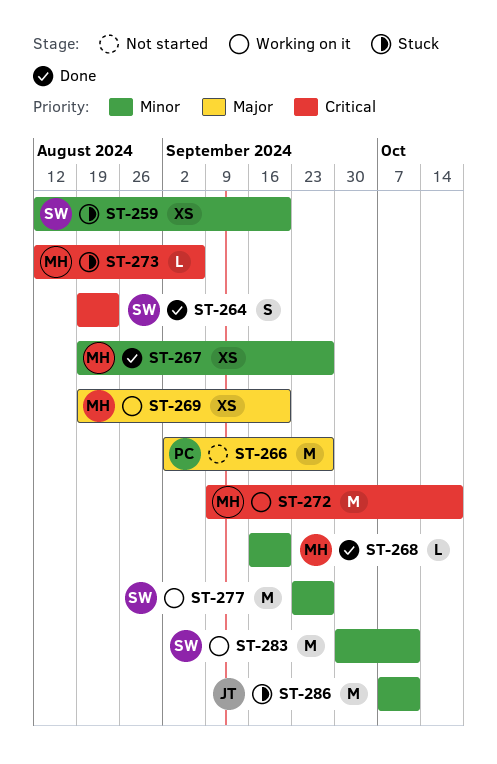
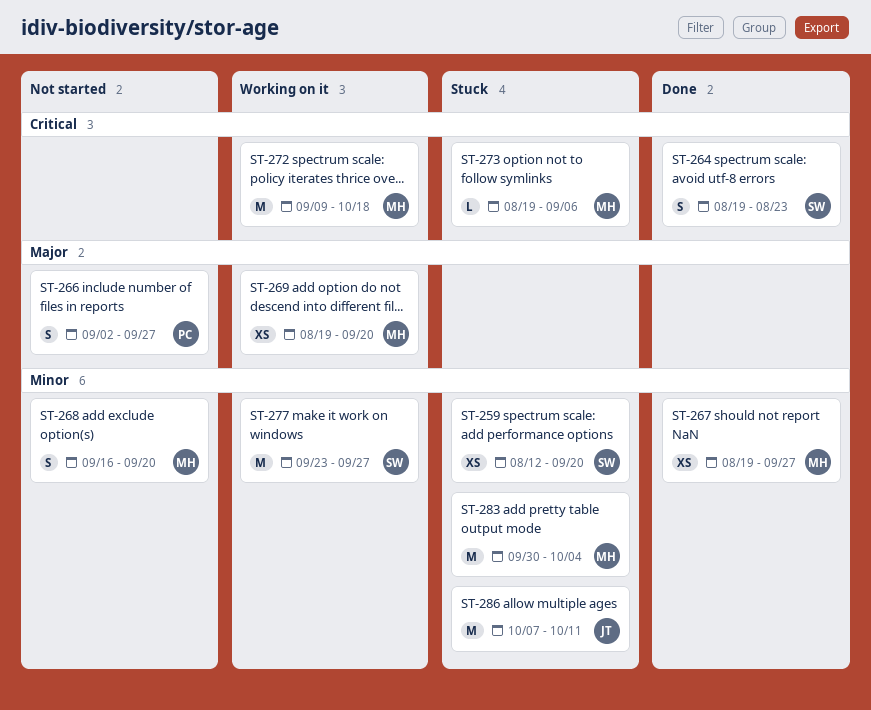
ST-266, estimate: M -> S
ST-268, status: Done -> Not started
ST-268, estimate: L -> S
ST-273, start: Aug 12 -> Aug 19
ST-283, status: Working on it -> Stuck
ST-283, owner: SW -> MH
ST-283, due: Oct 11 -> Oct 4

